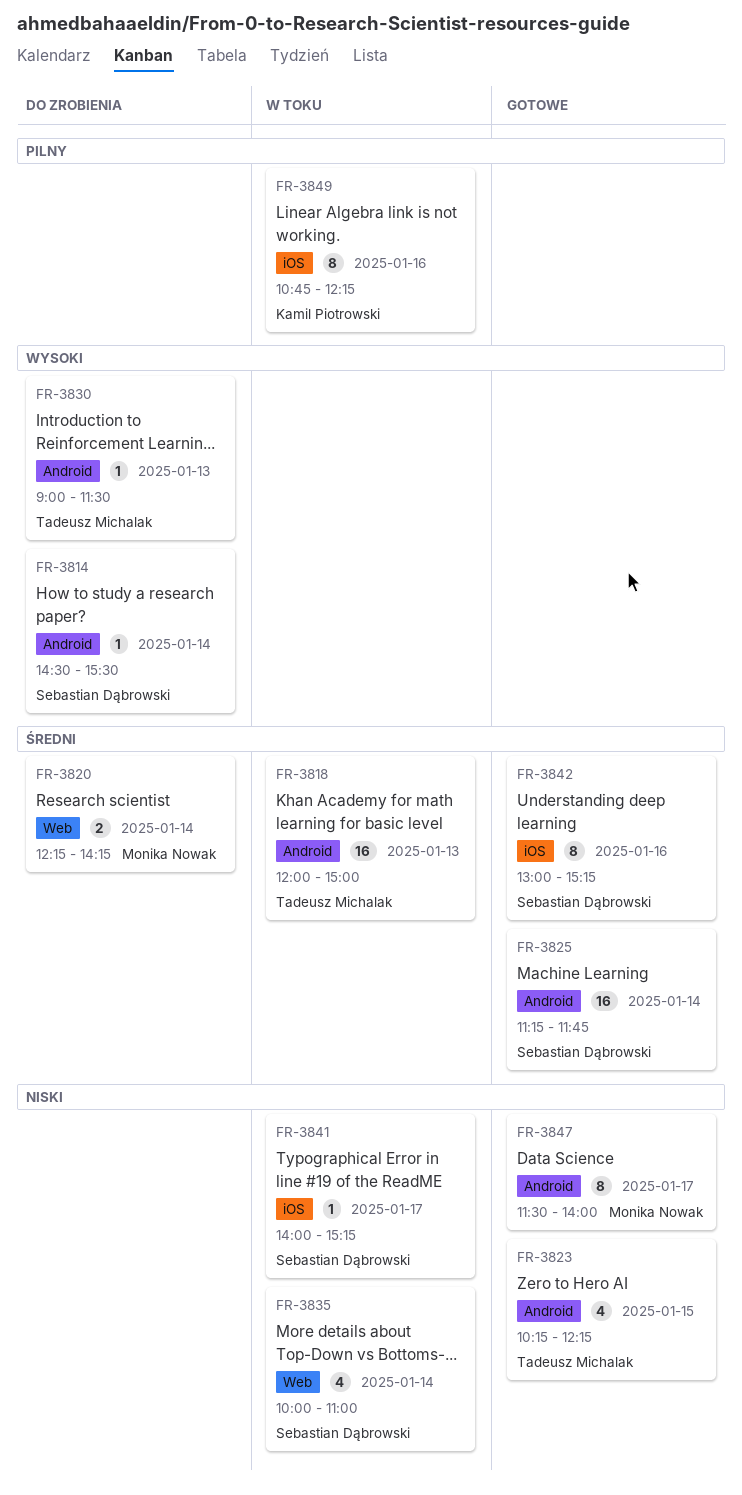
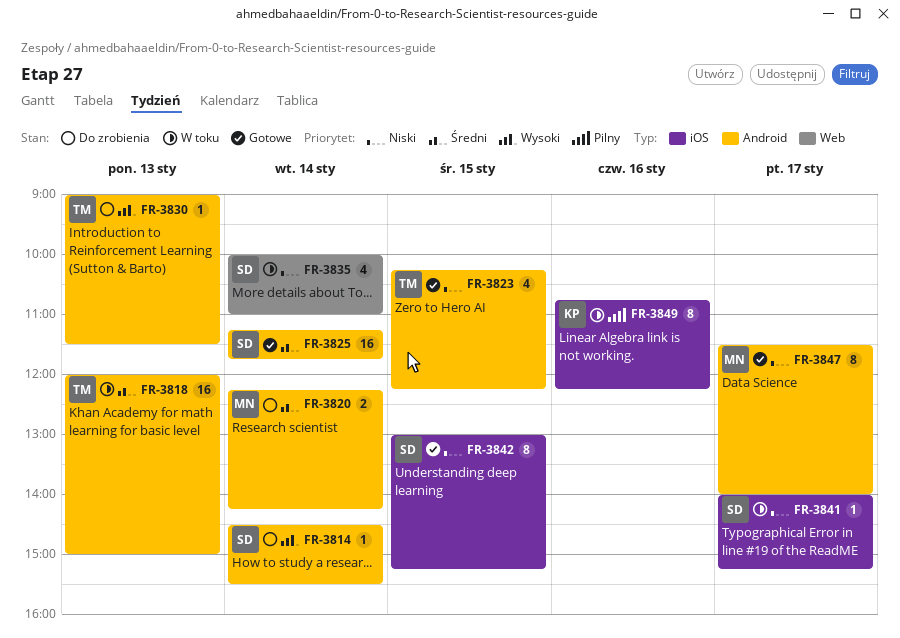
FR-3820, label: Web -> Android
FR-3842, priority: Średni -> Niski
FR-3842, day: Jan 16 -> Jan 15

